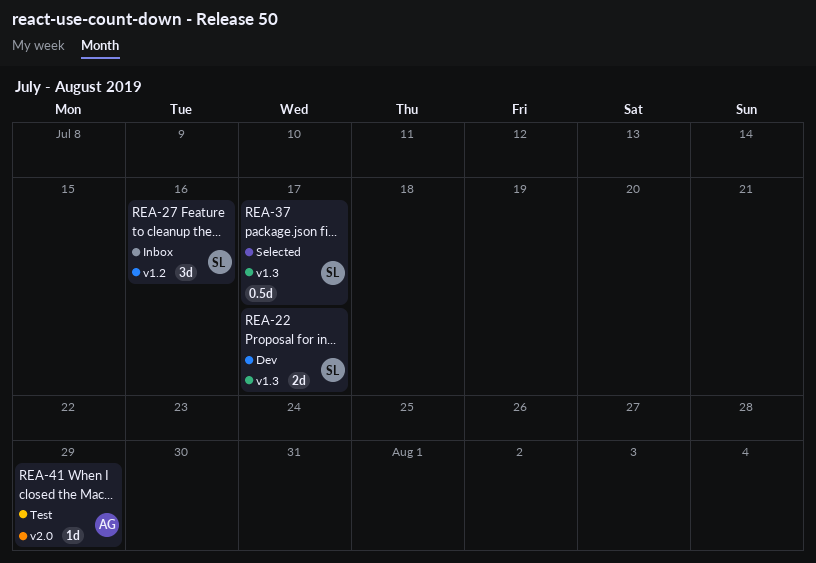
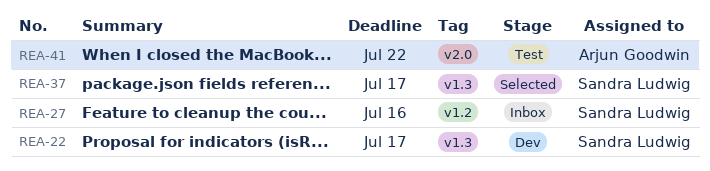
REA-41, due: Jul 29 -> Jul 22

